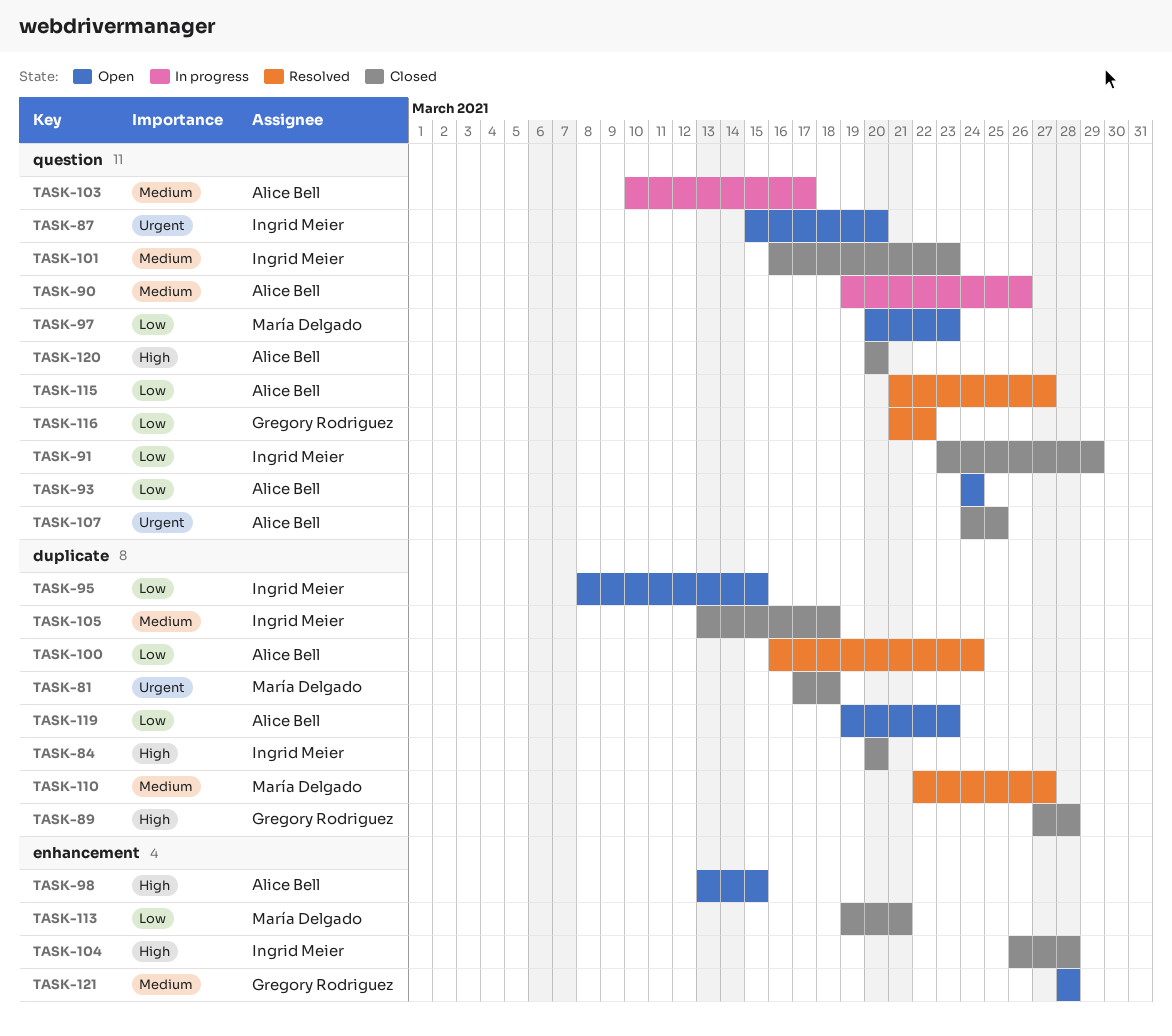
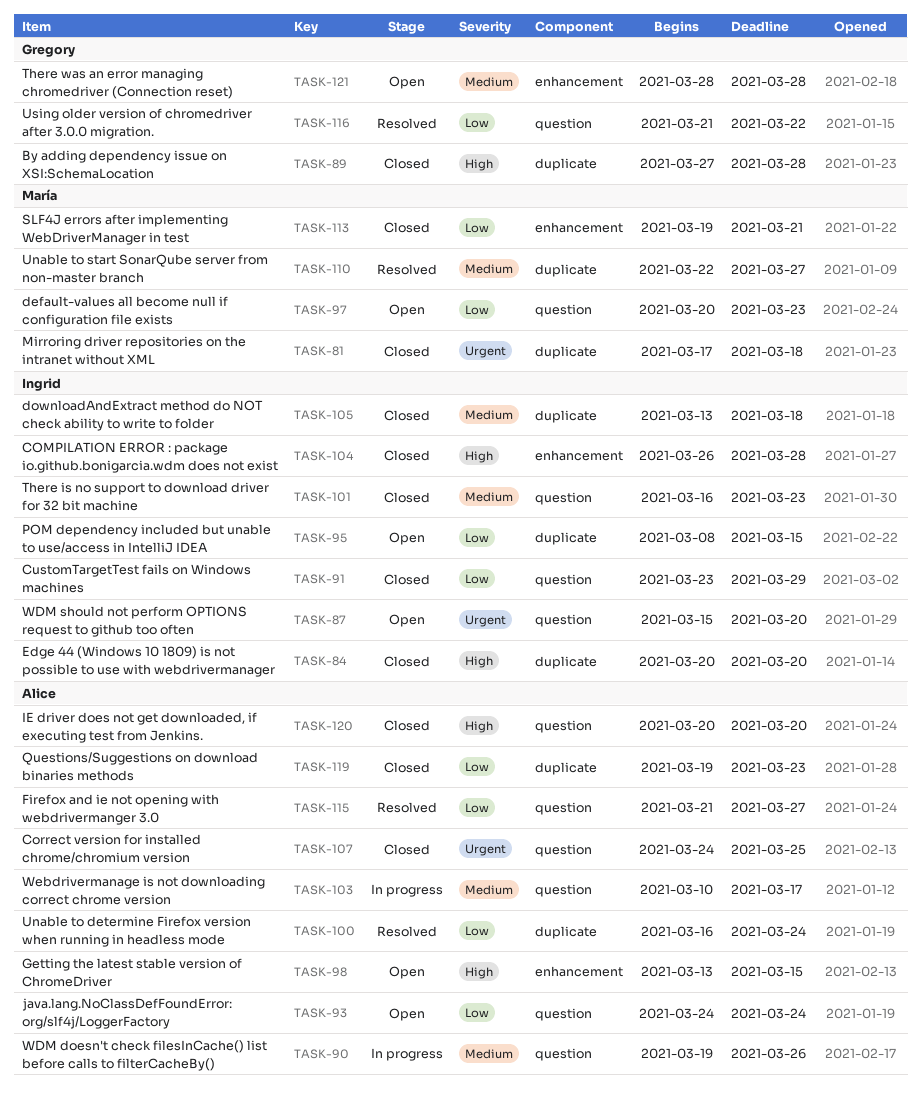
TASK-119, status: Open -> Closed

